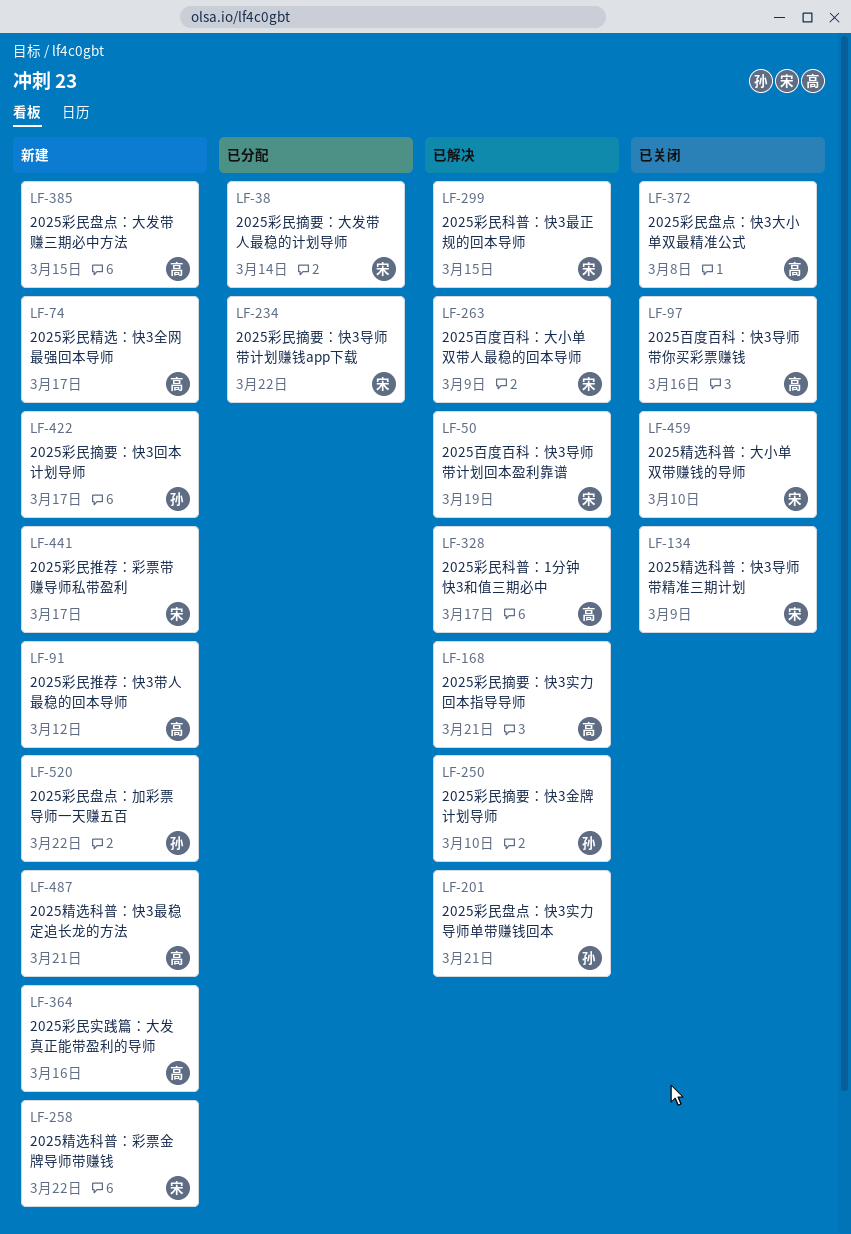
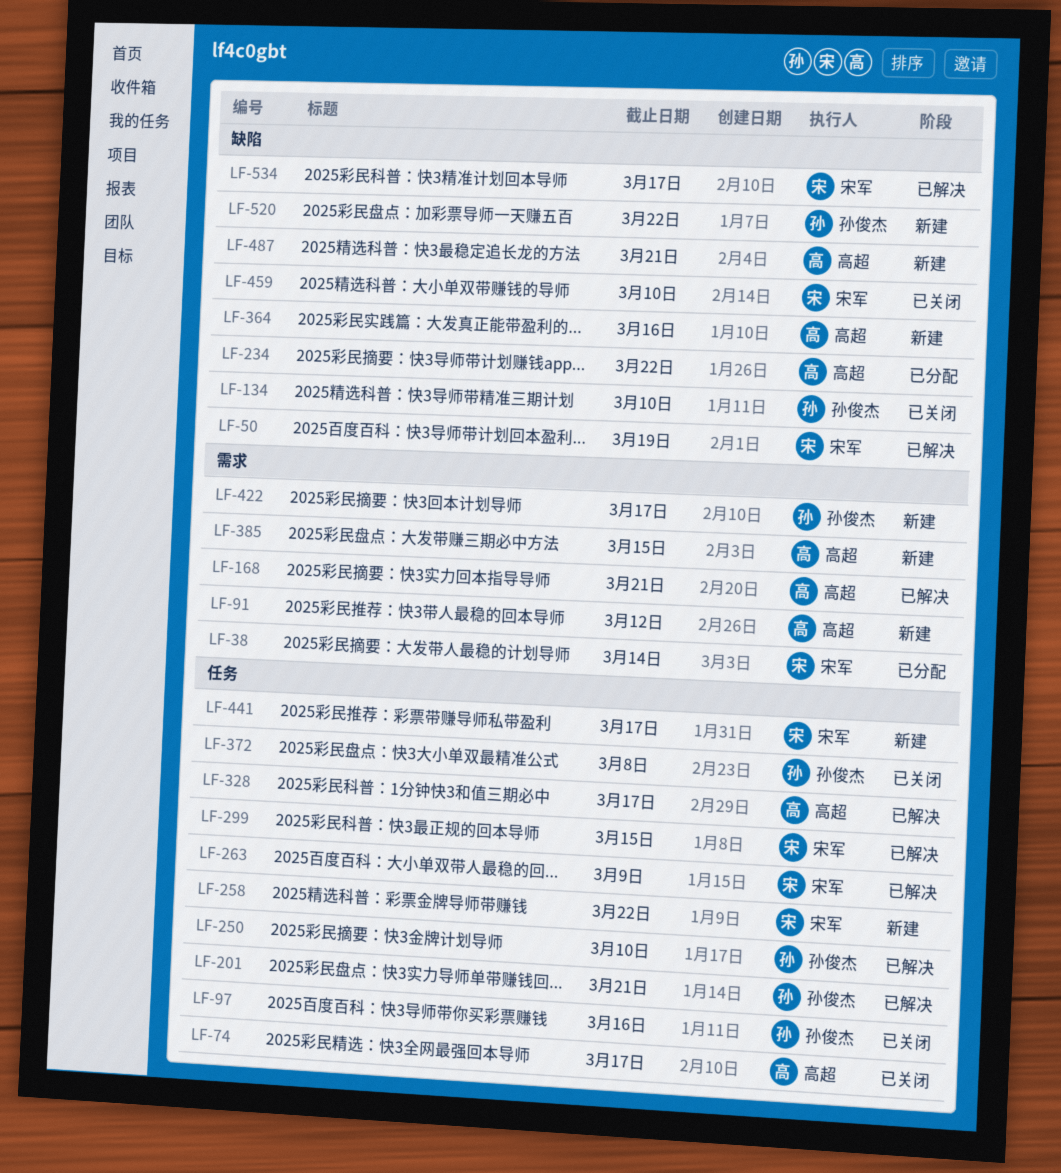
LF-74, status: 新建 -> 已关闭
LF-97, owner: 高超 -> 孙俊杰
LF-134, owner: 宋军 -> 孙俊杰
LF-134, due: Mar 9 -> Mar 10
LF-234, owner: 宋军 -> 高超
LF-372, owner: 高超 -> 孙俊杰
LF-534: none -> present

